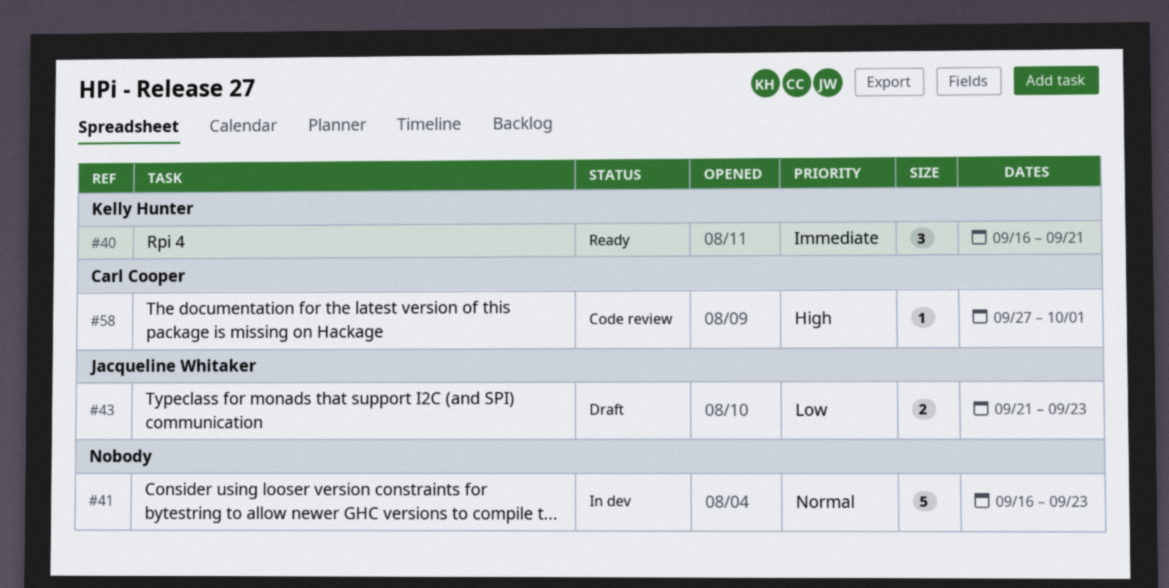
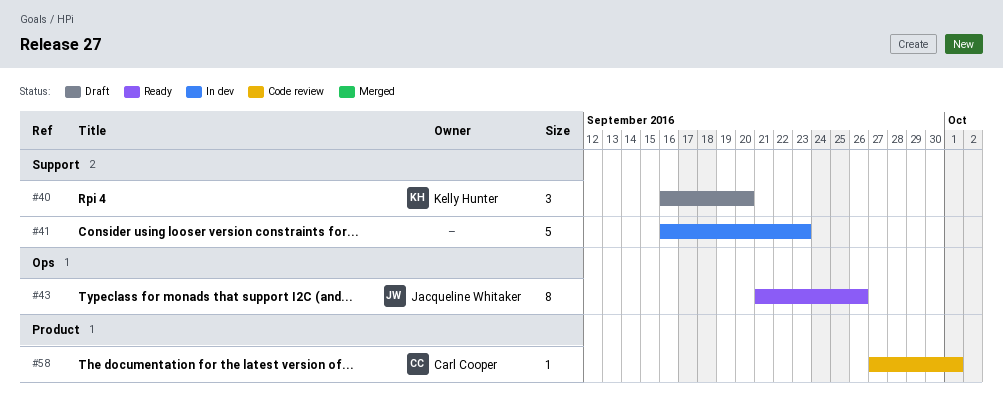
#40, status: Ready -> Draft
#40, due: Sep 21 -> Sep 20
#43, status: Draft -> Ready
#43, estimate: 2 -> 8
#43, due: Sep 23 -> Sep 26

